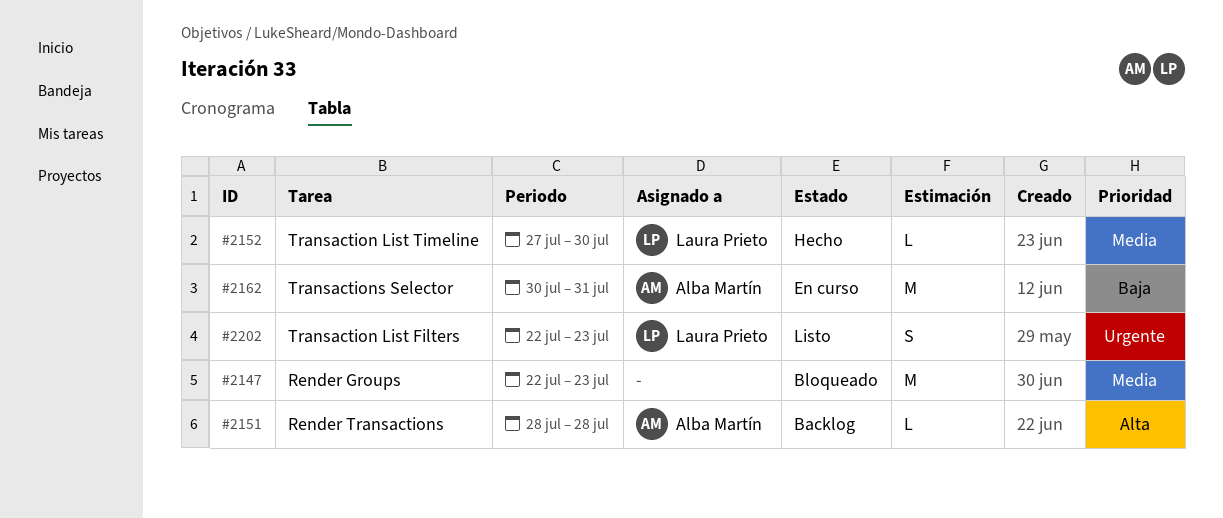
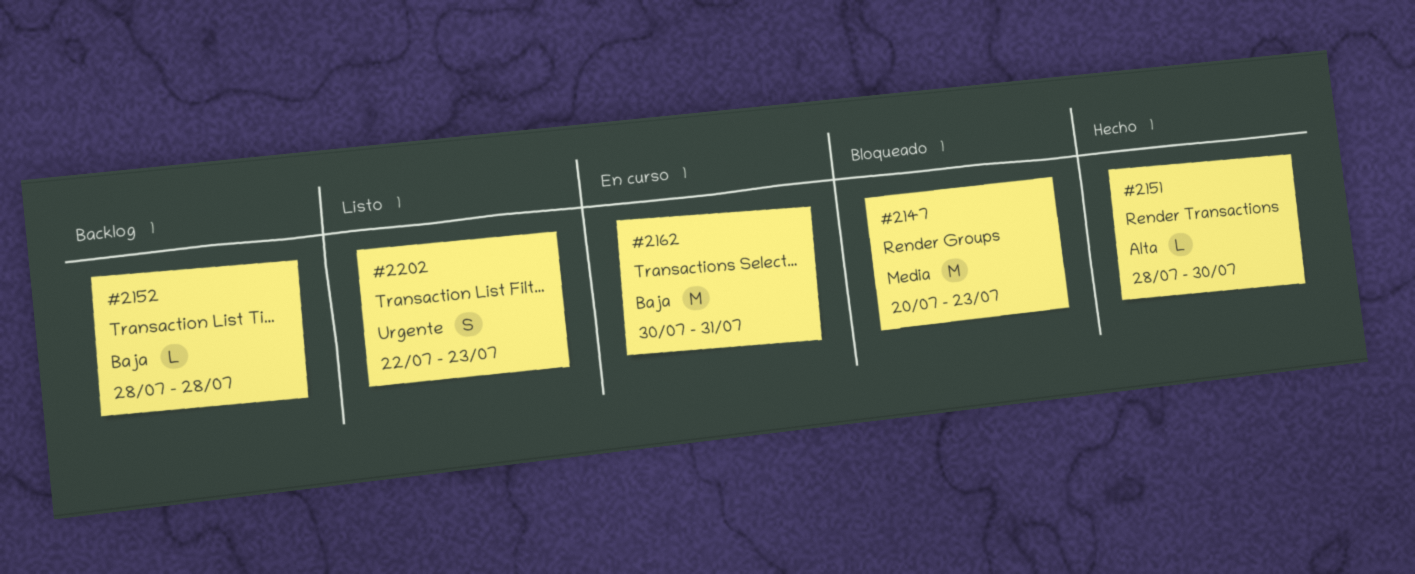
#2147, start: Jul 22 -> Jul 20
#2151, status: Backlog -> Hecho
#2151, due: Jul 28 -> Jul 30
#2152, status: Hecho -> Backlog
#2152, priority: Media -> Baja
#2152, start: Jul 27 -> Jul 28
#2152, due: Jul 30 -> Jul 28

